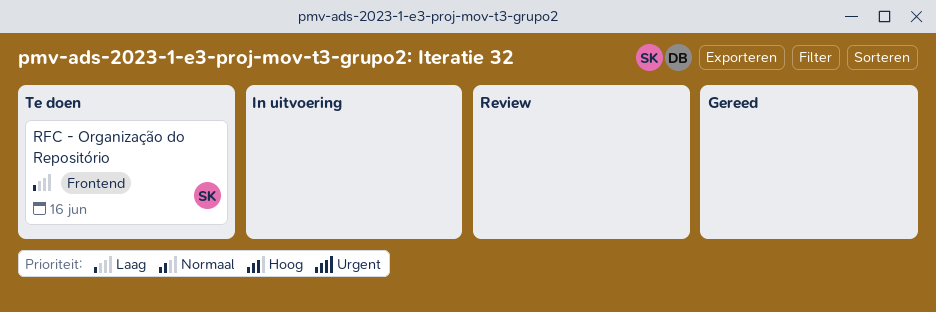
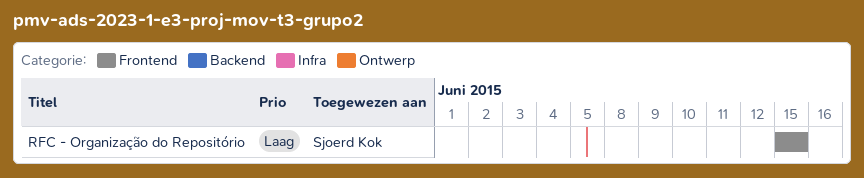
RFC - Organização do Repositório, due: Jun 16 -> Jun 15

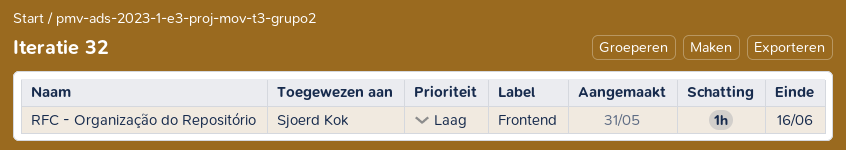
RFC - Organização do Repositório, due: Jun 15 -> Jun 16

